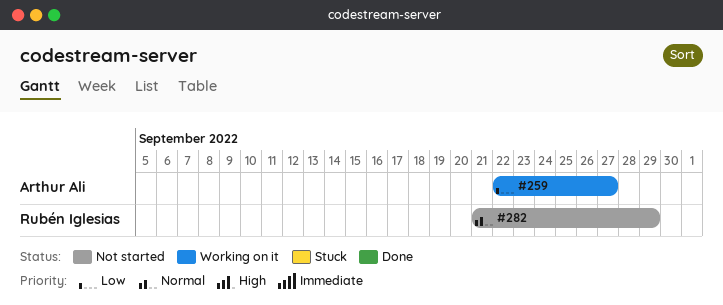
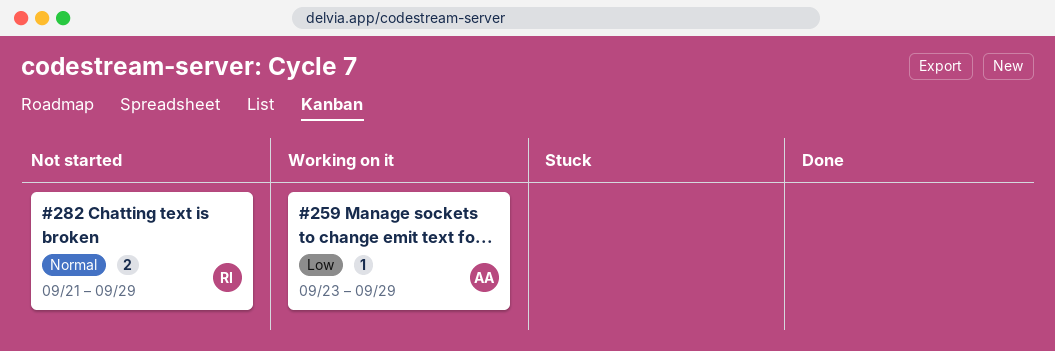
#259, start: Sep 22 -> Sep 23
#259, due: Sep 27 -> Sep 29

